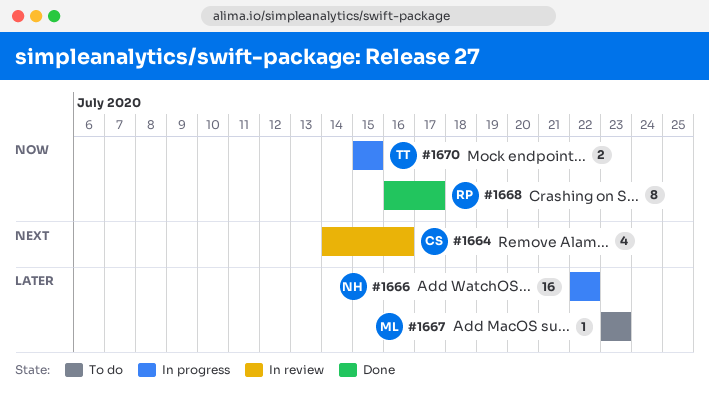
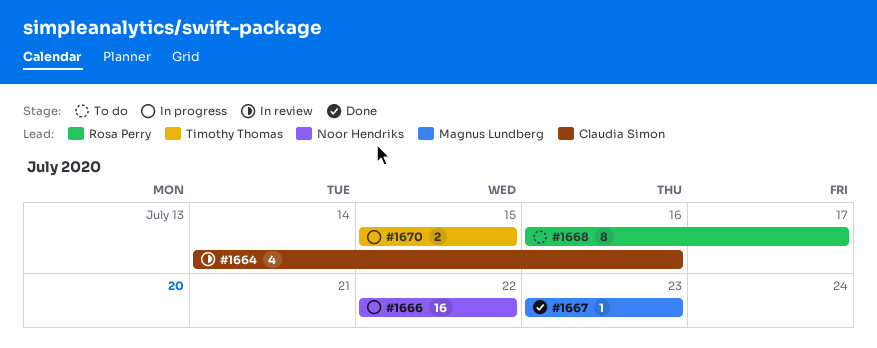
#1667, status: To do -> Done
#1668, status: Done -> To do

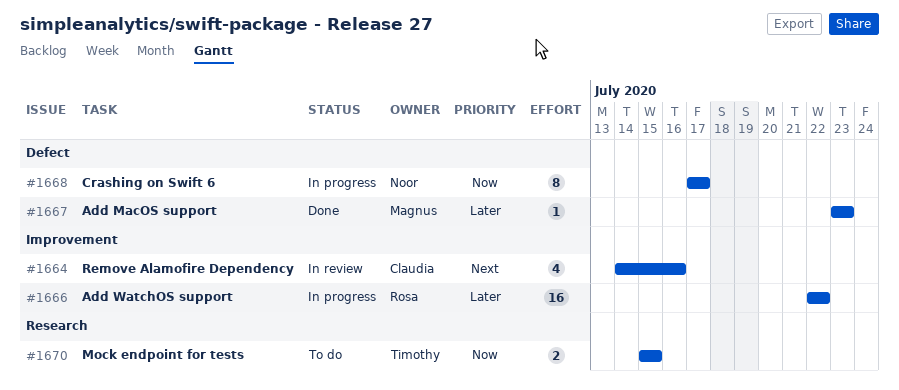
#1666, owner: Noor Hendriks -> Rosa Perry
#1668, status: To do -> In progress
#1668, owner: Rosa Perry -> Noor Hendriks
#1668, start: Jul 16 -> Jul 17
#1670, status: In progress -> To do

